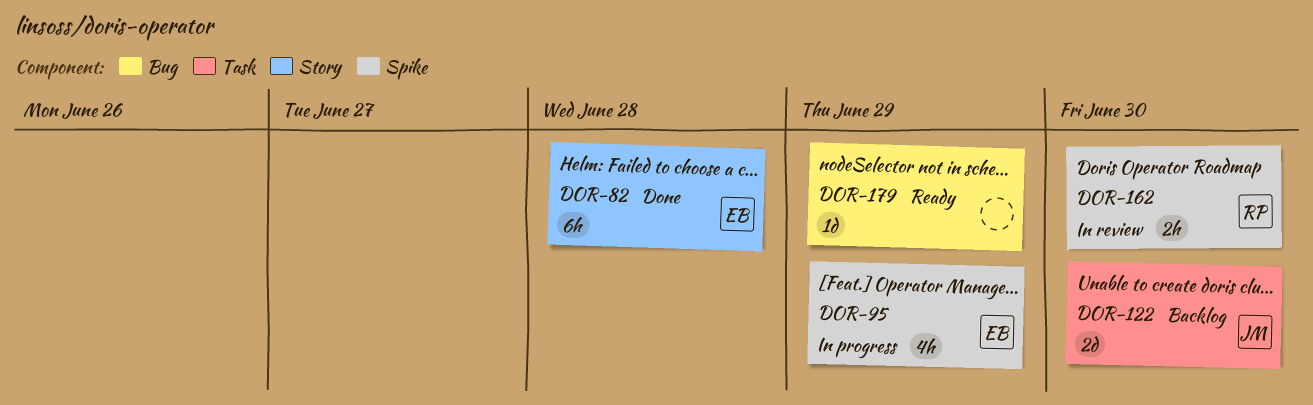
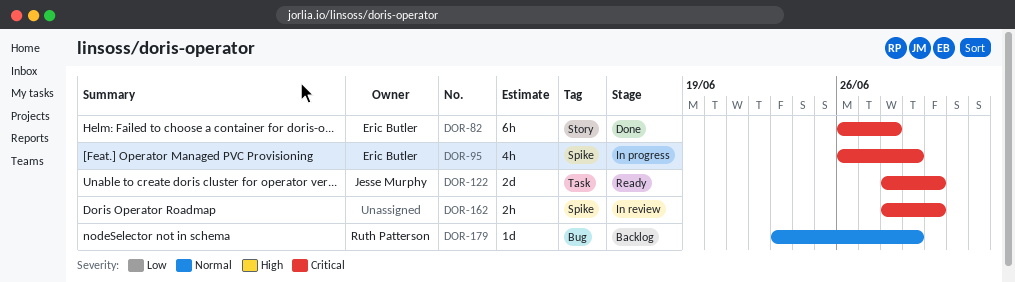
DOR-122, status: Backlog -> Ready
DOR-162, owner: Ruth Patterson -> none
DOR-179, status: Ready -> Backlog
DOR-179, owner: none -> Ruth Patterson

